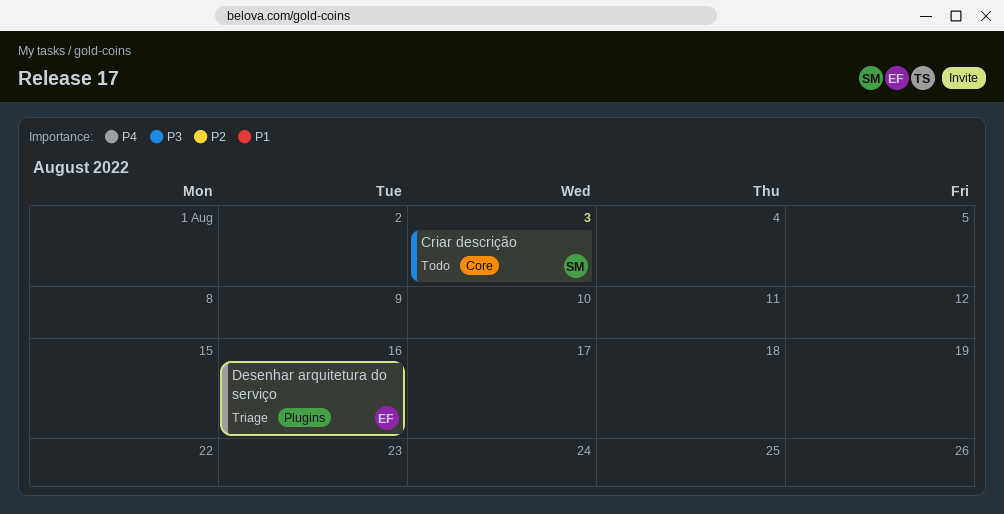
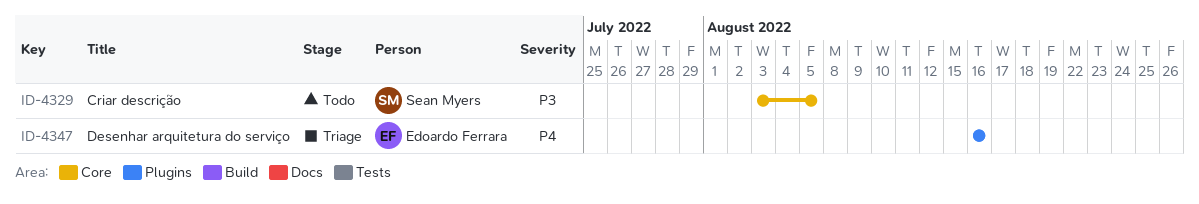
Criar descrição, due: Aug 3 -> Aug 5

